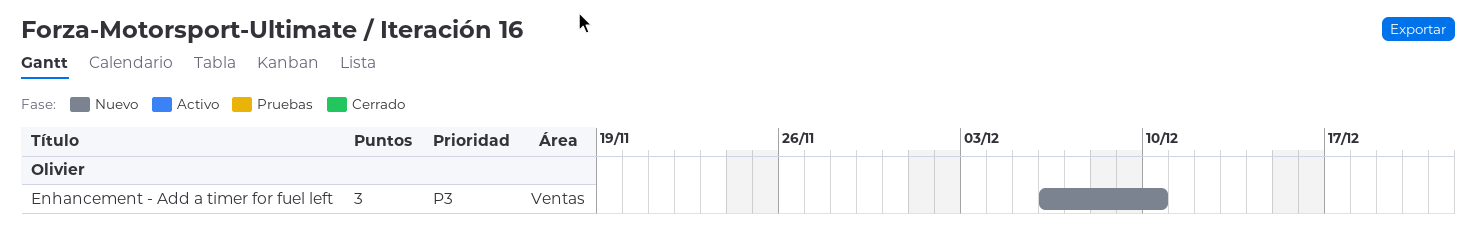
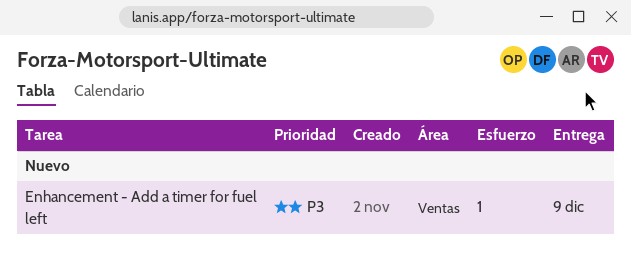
Enhancement - Add a timer for fuel left, estimate: 3 -> 1
Enhancement - Add a timer for fuel left, due: Dec 10 -> Dec 9

